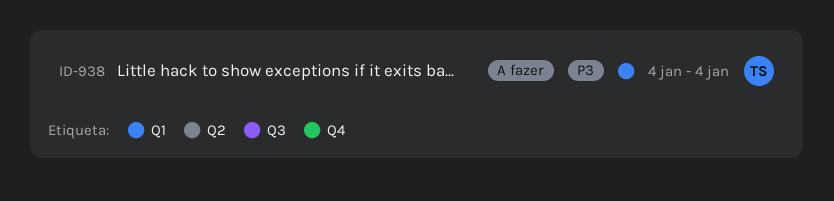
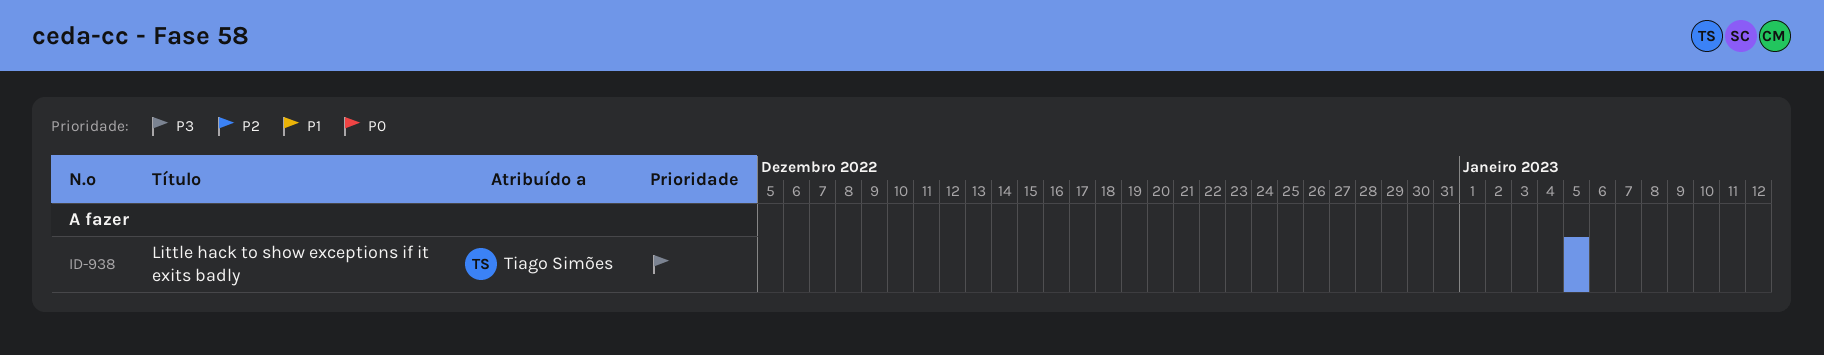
ID-938, start: Jan 4 -> Jan 5
ID-938, due: Jan 4 -> Jan 5

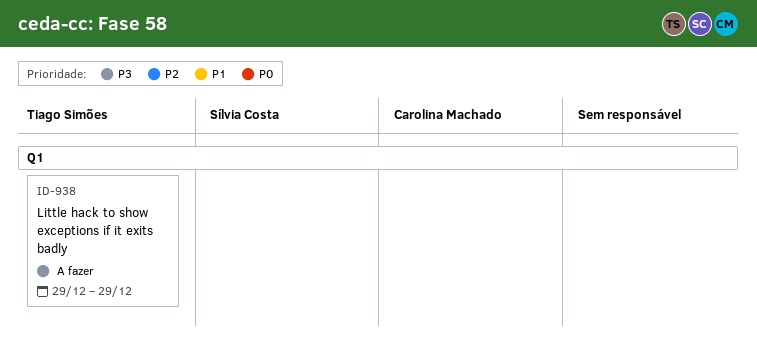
ID-938, start: Jan 5 -> Dec 29
ID-938, due: Jan 5 -> Dec 29

